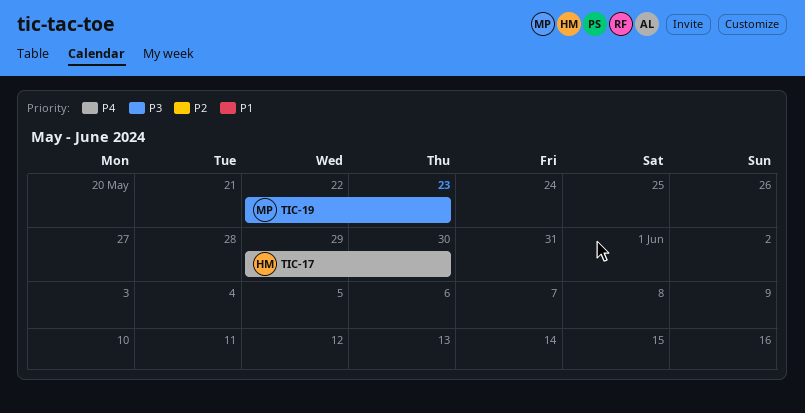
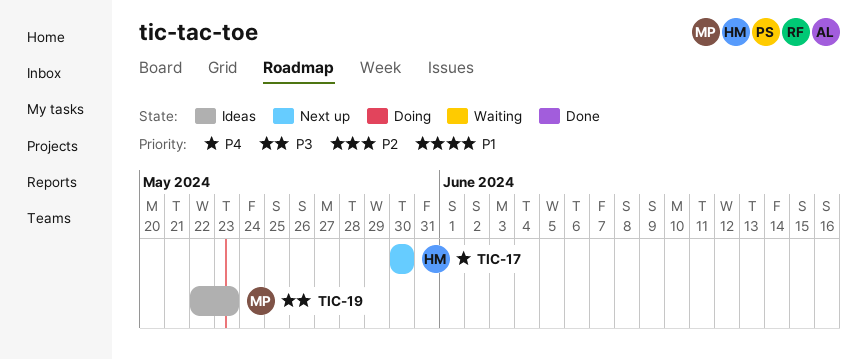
TIC-17, start: May 29 -> May 30

